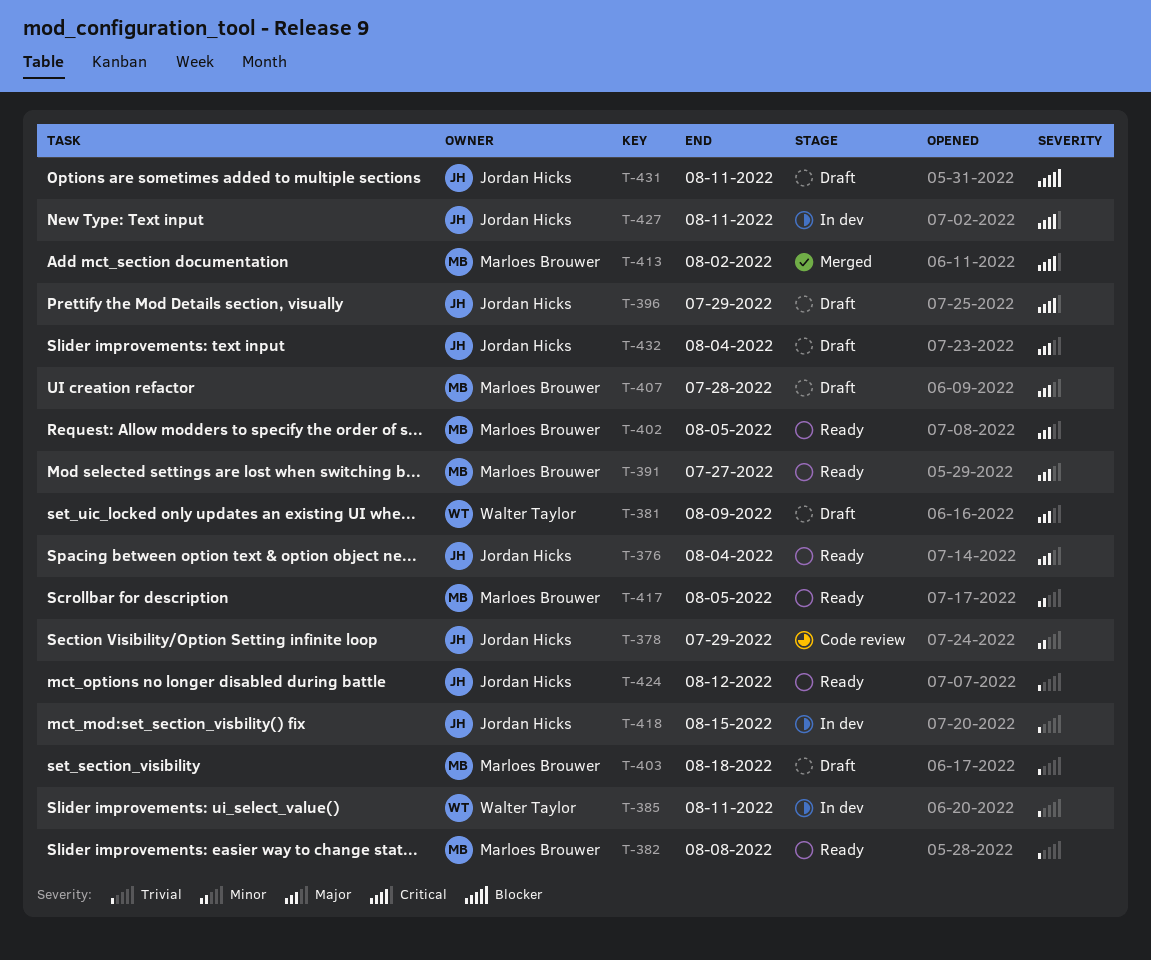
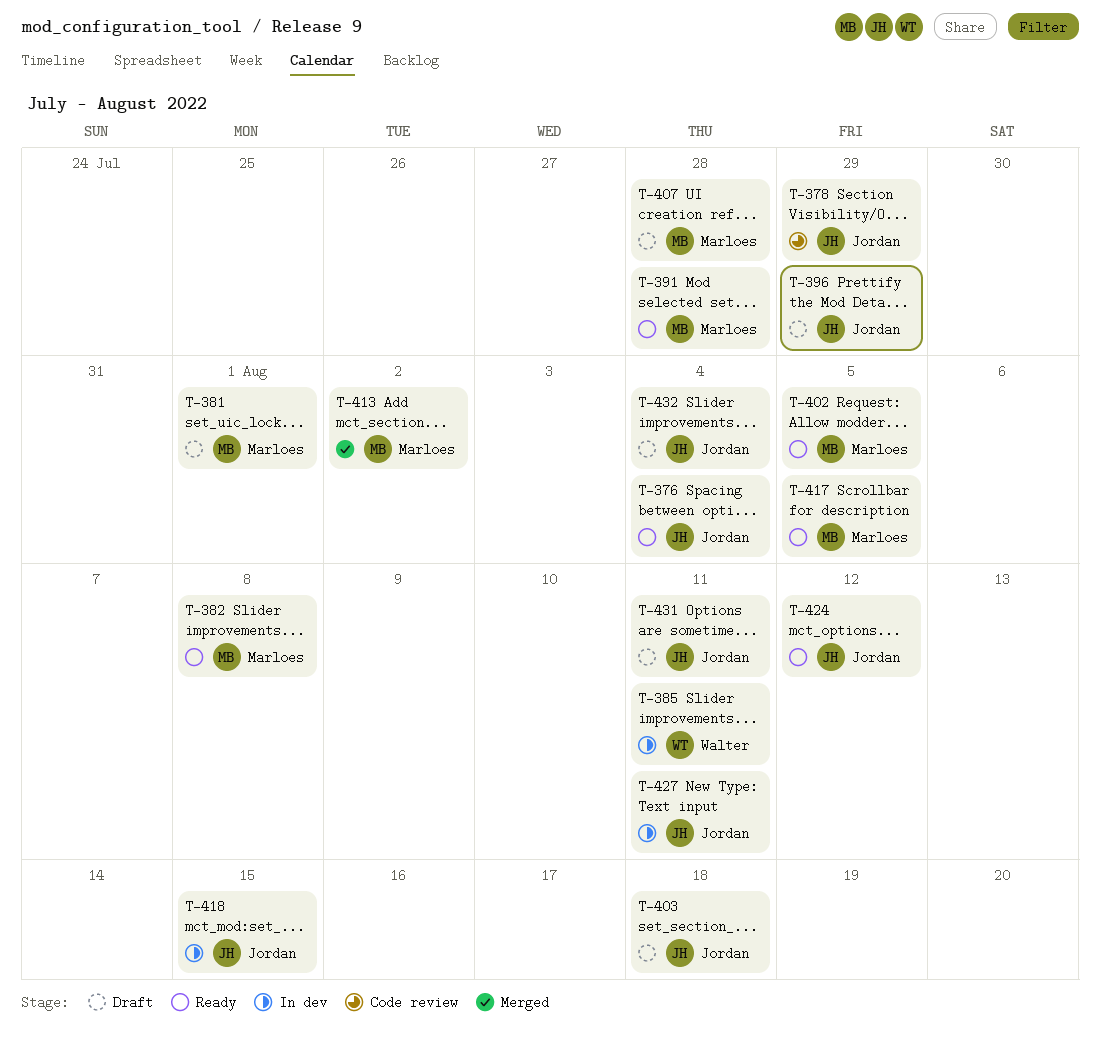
T-381, owner: Walter Taylor -> Marloes Brouwer
T-381, due: Aug 9 -> Aug 1
T-391, due: Jul 27 -> Jul 28
T-403, owner: Marloes Brouwer -> Jordan Hicks

